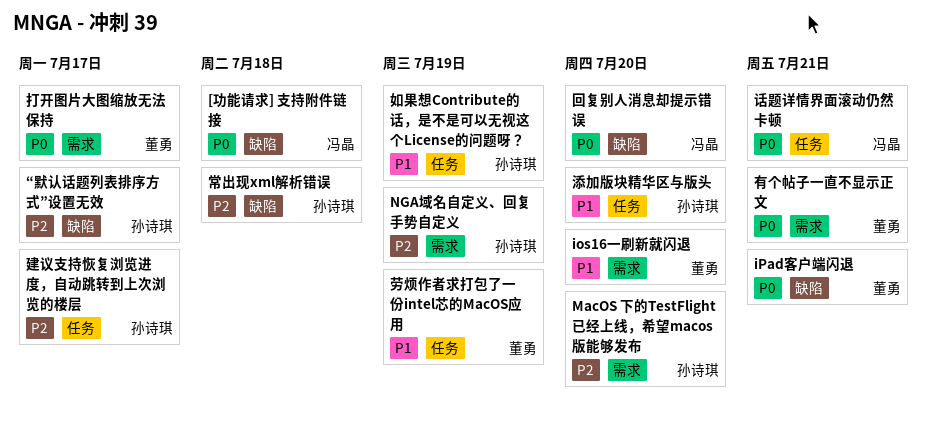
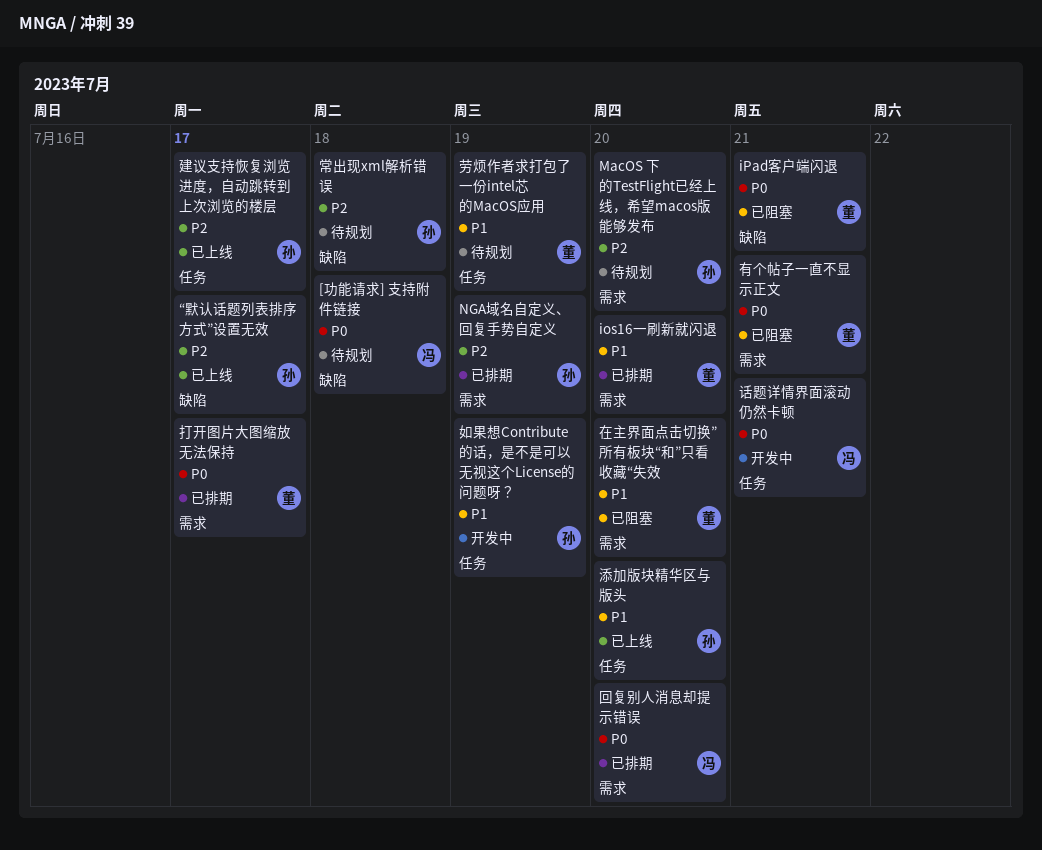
回复别人消息却提示错误, label: 缺陷 -> 需求
在主界面点击切换”所有板块“和”只看收藏“失效: none -> present

